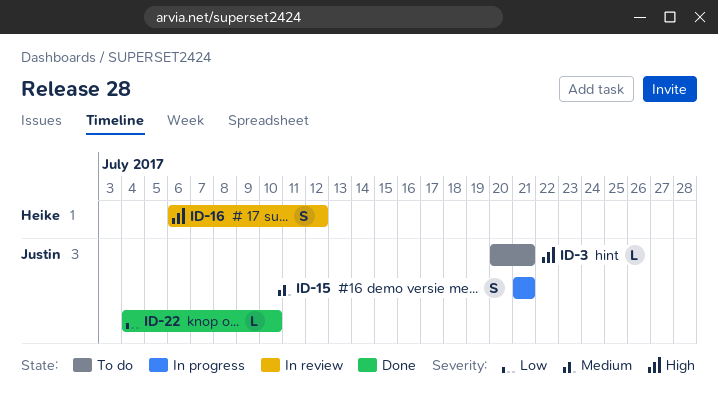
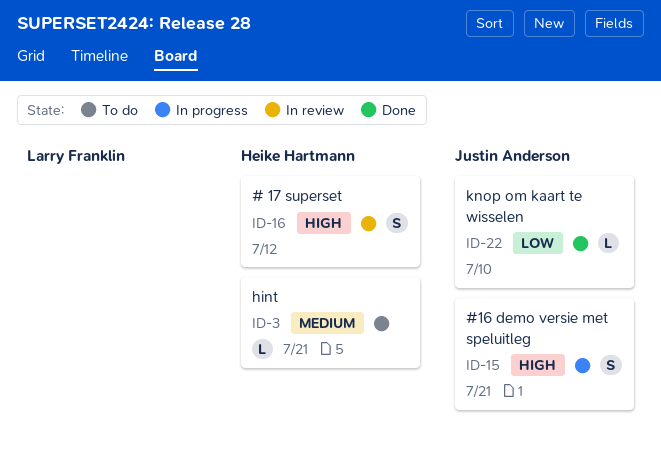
ID-3, owner: Justin Anderson -> Heike Hartmann
ID-3, priority: High -> Medium
ID-15, priority: Medium -> High

